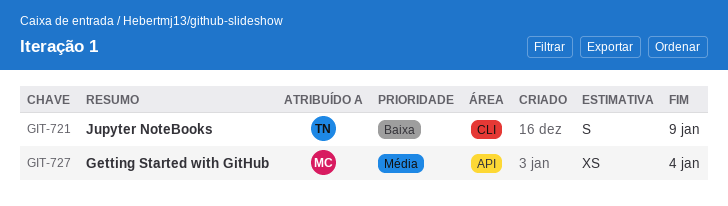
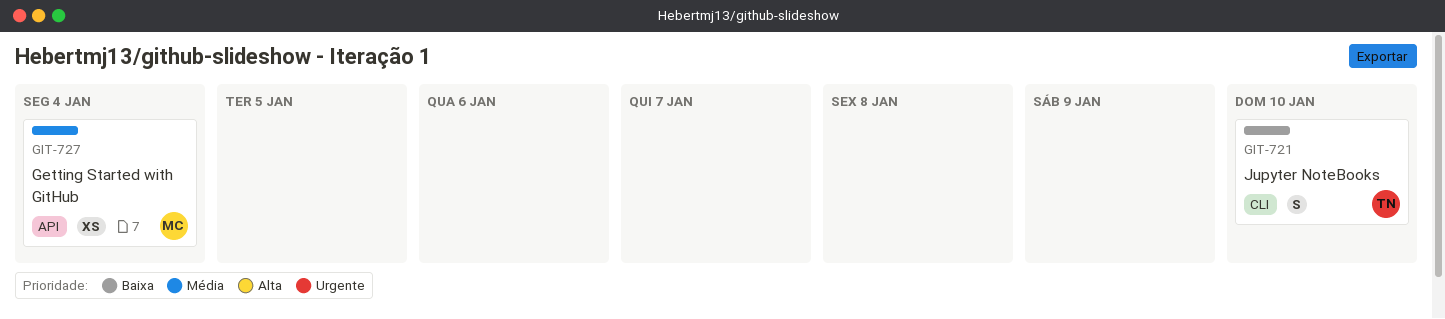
GIT-721, due: Jan 9 -> Jan 10

